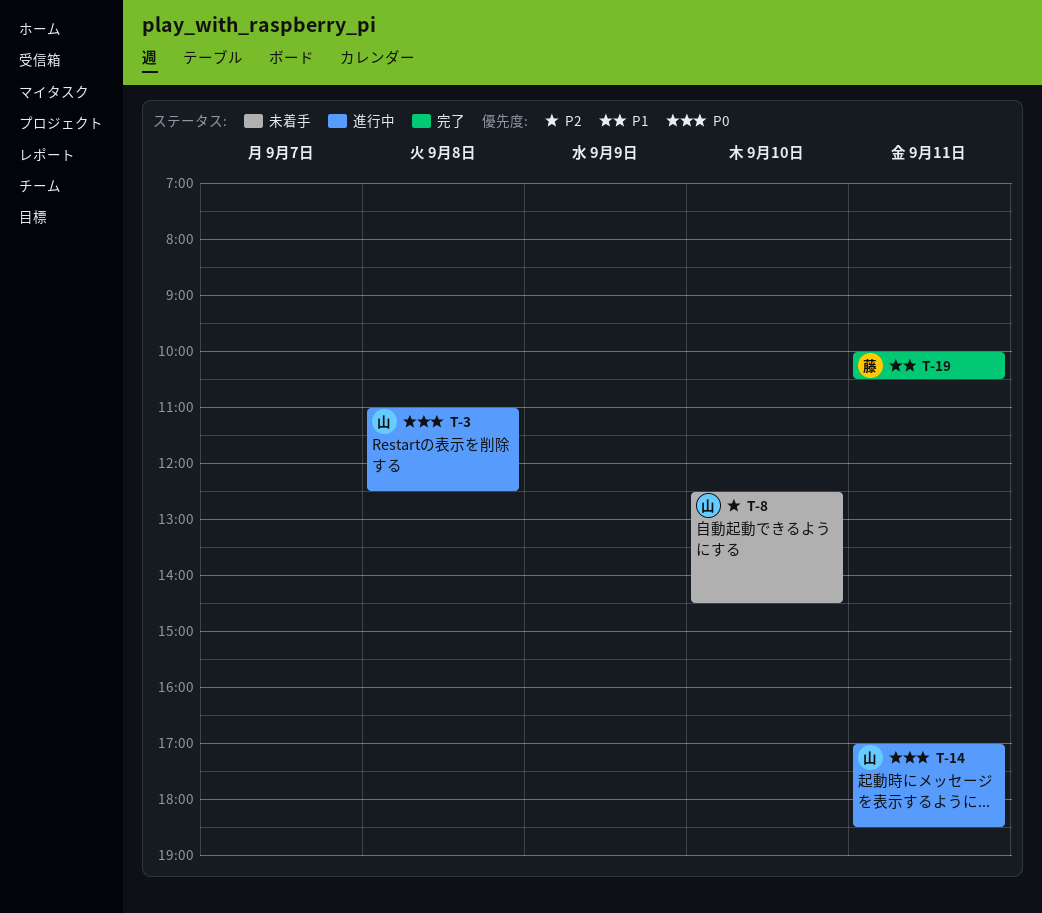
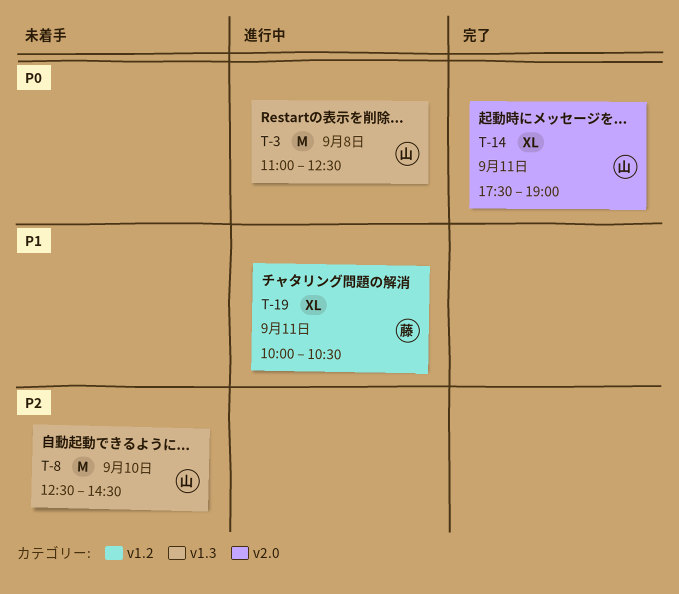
T-14, status: 進行中 -> 完了
T-14, begins: 17:00 -> 17:30
T-14, ends: 18:30 -> 19:00
T-19, status: 完了 -> 進行中

